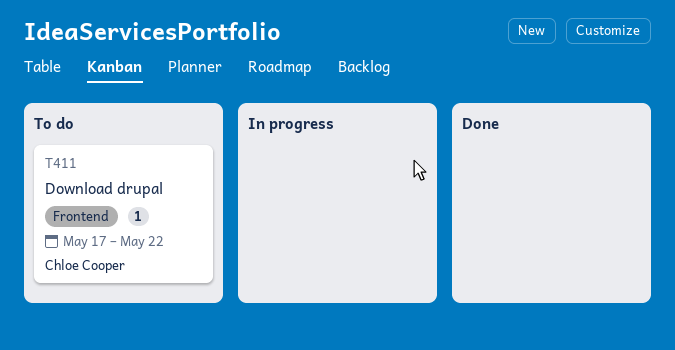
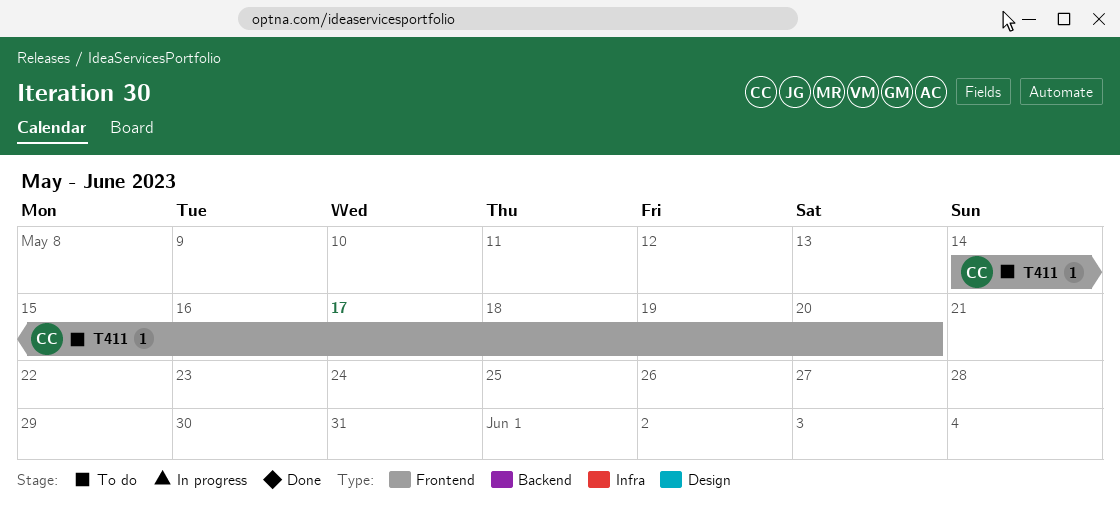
T411, start: May 17 -> May 14
T411, due: May 22 -> May 20

